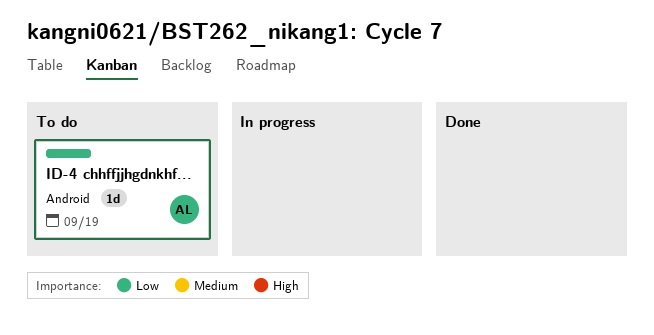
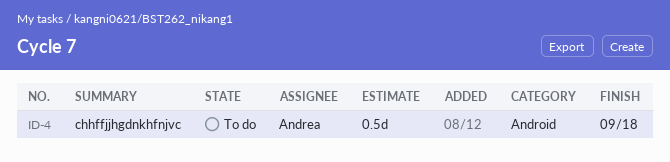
ID-4, estimate: 1d -> 0.5d
ID-4, due: Sep 19 -> Sep 18

